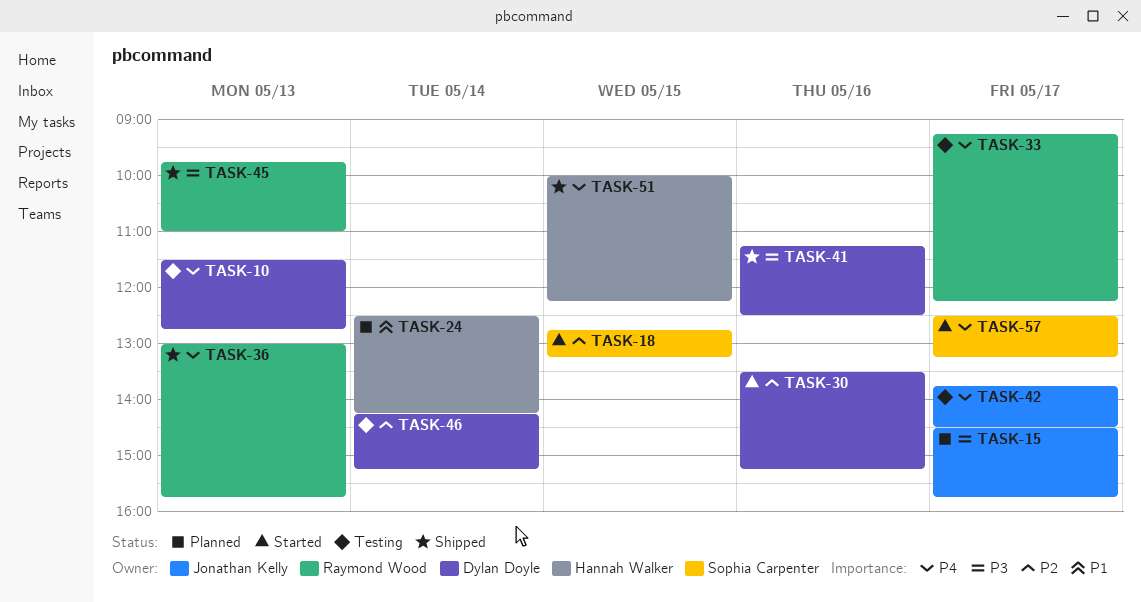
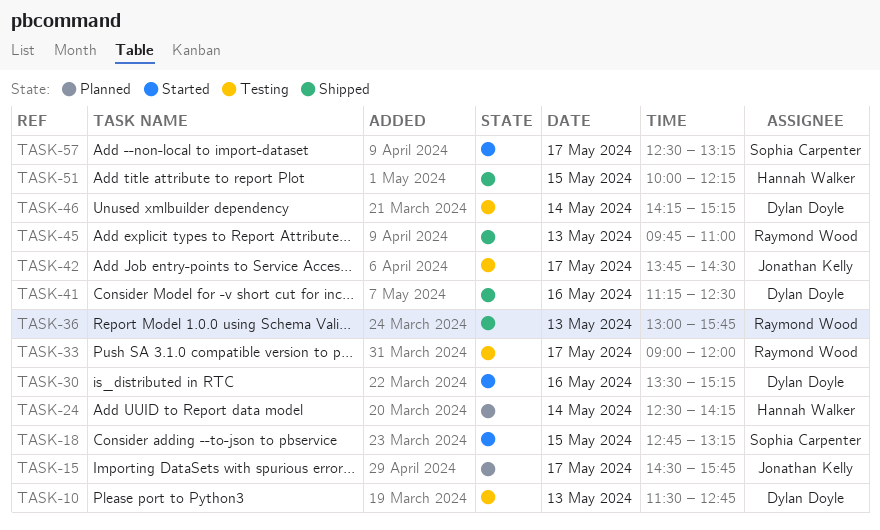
TASK-33, begins: 09:15 -> 09:00
TASK-33, ends: 12:15 -> 12:00

